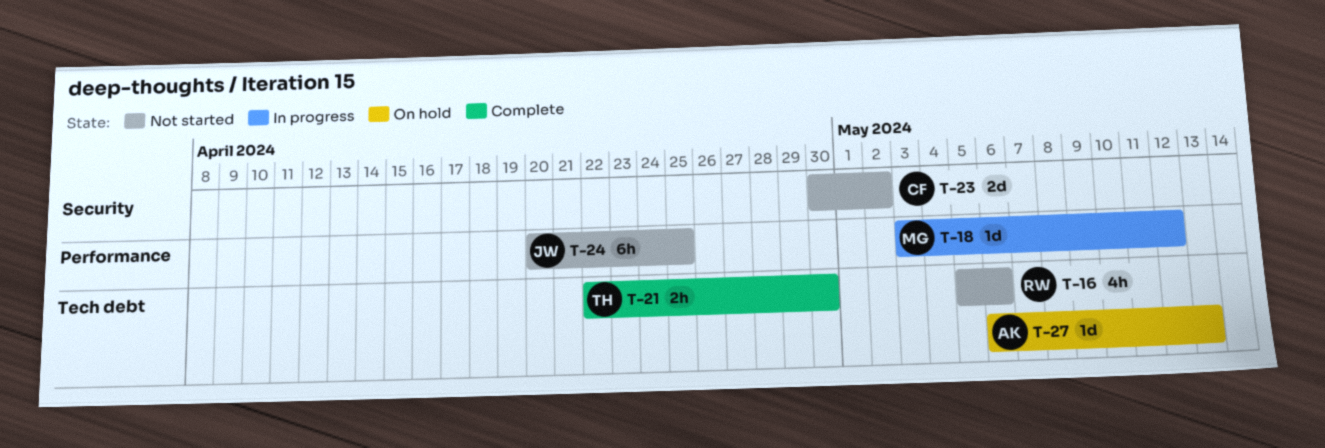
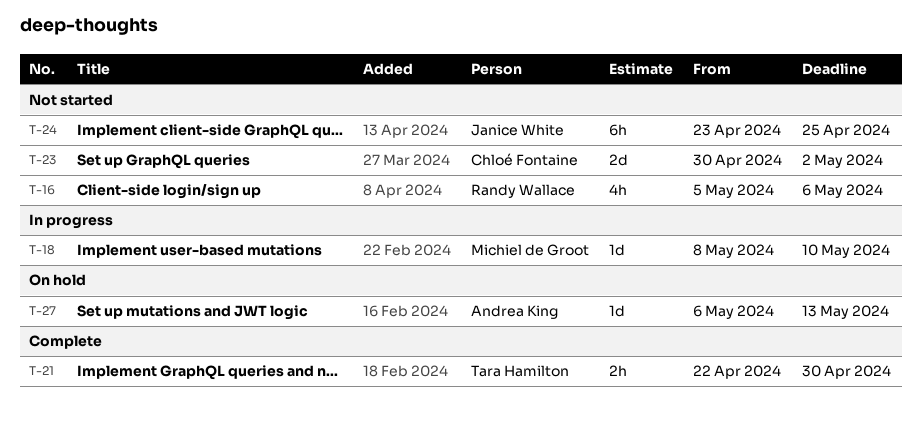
T-18, start: May 3 -> May 8
T-18, due: May 12 -> May 10
T-24, start: Apr 20 -> Apr 23

